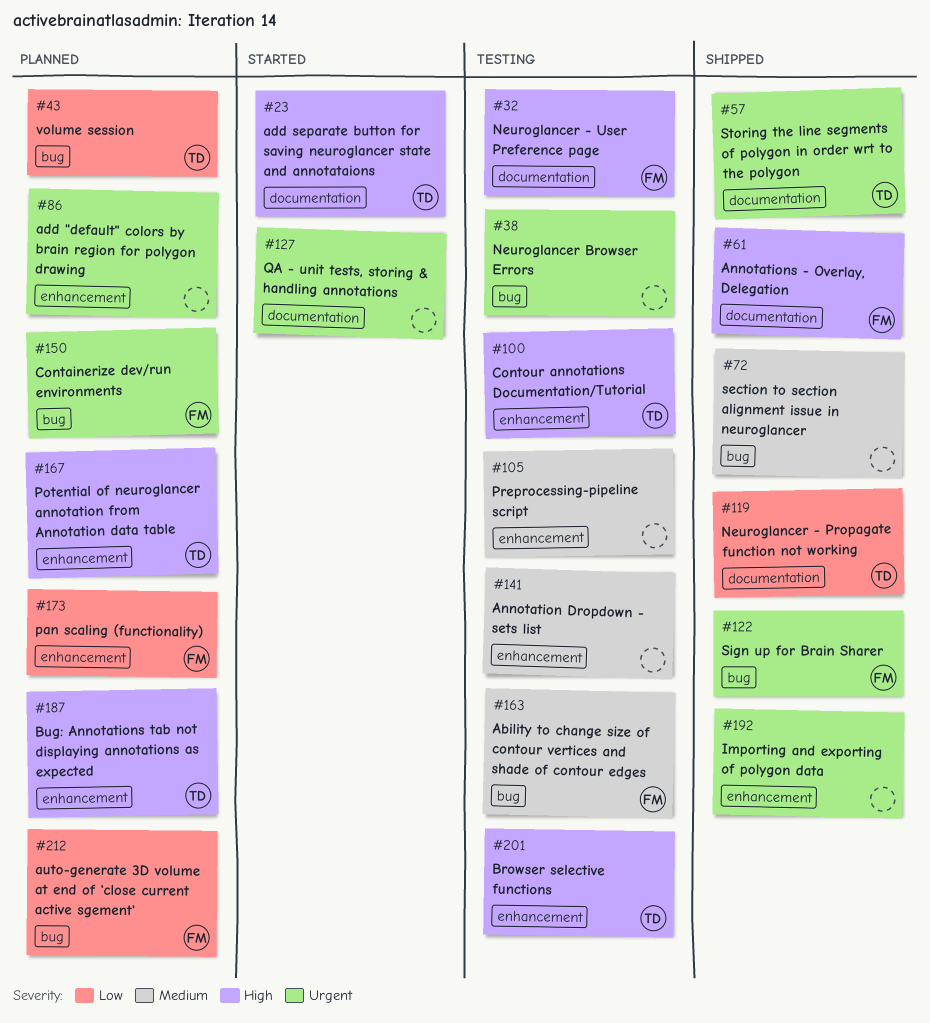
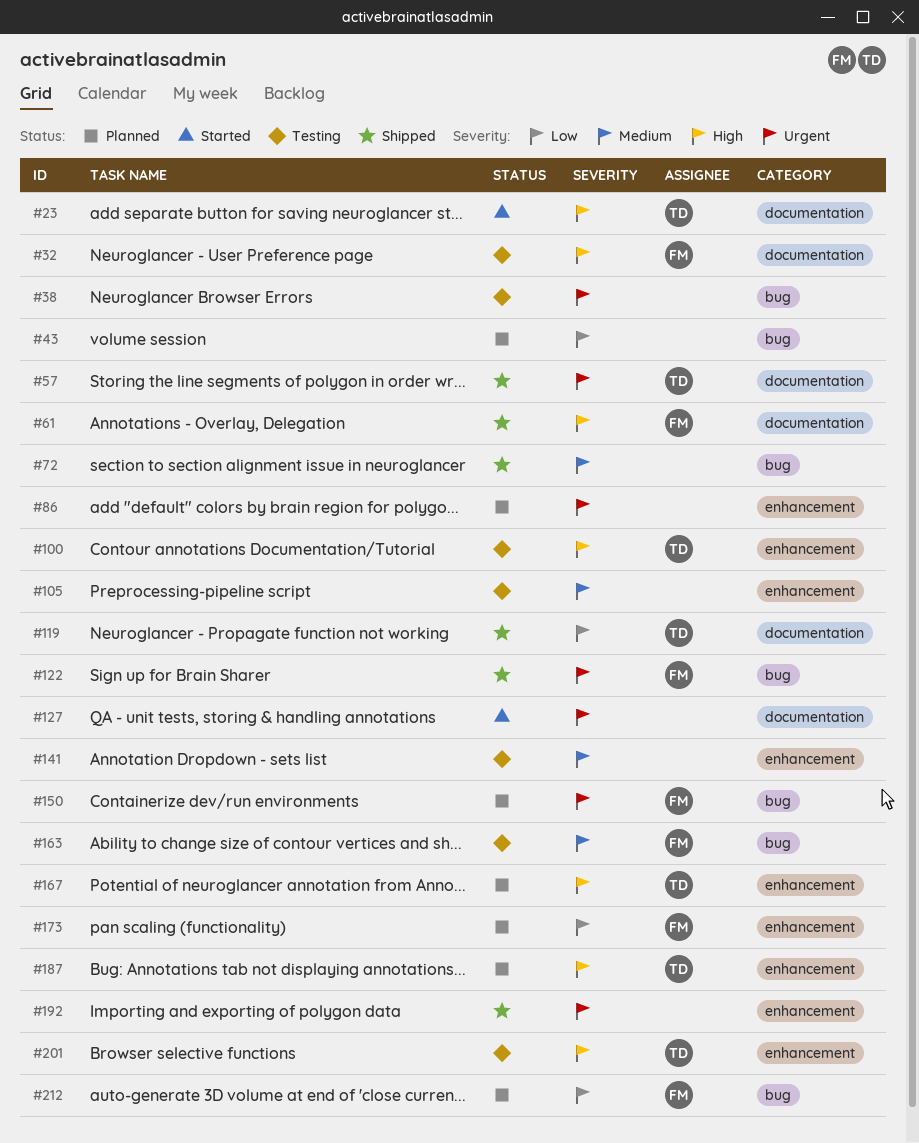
#43, owner: TD -> none

